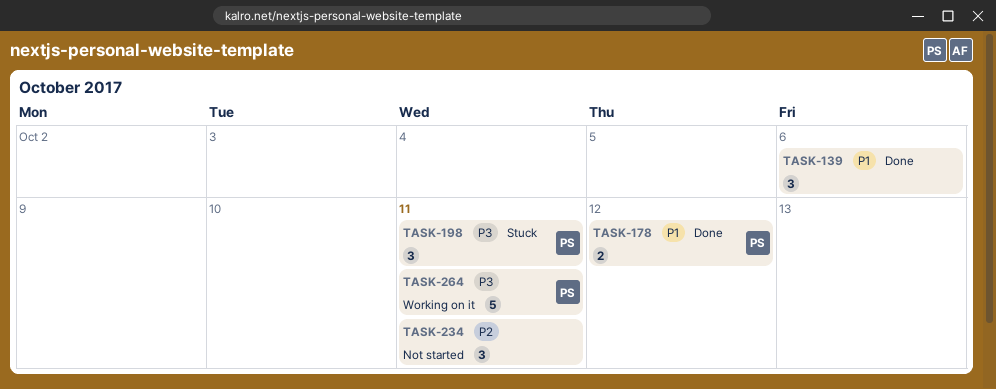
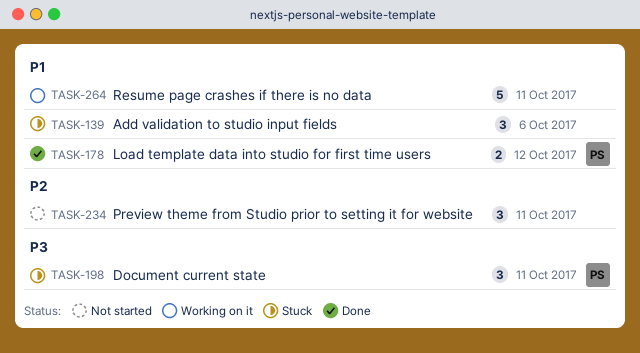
TASK-139, status: Done -> Stuck
TASK-264, owner: PS -> none
TASK-264, priority: P3 -> P1

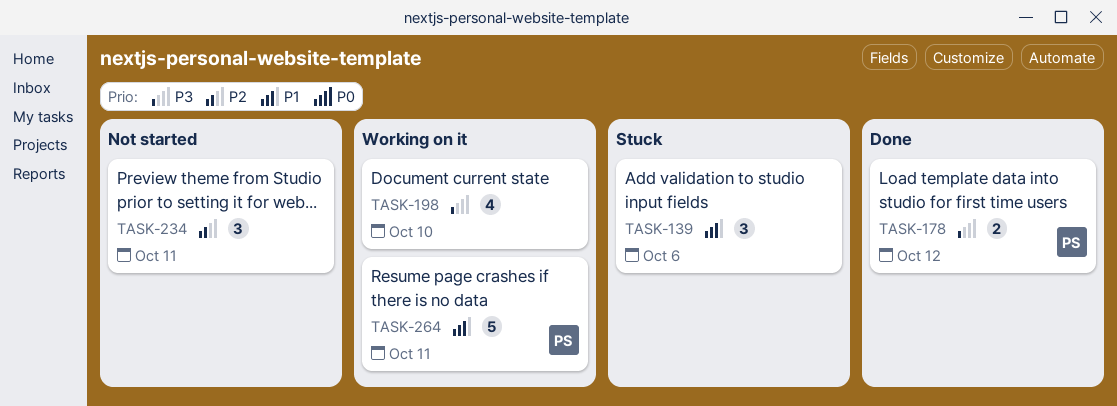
TASK-178, priority: P1 -> P3
TASK-198, status: Stuck -> Working on it
TASK-198, owner: PS -> none
TASK-198, estimate: 3 -> 4
TASK-198, due: Oct 11 -> Oct 10
TASK-264, owner: none -> PS

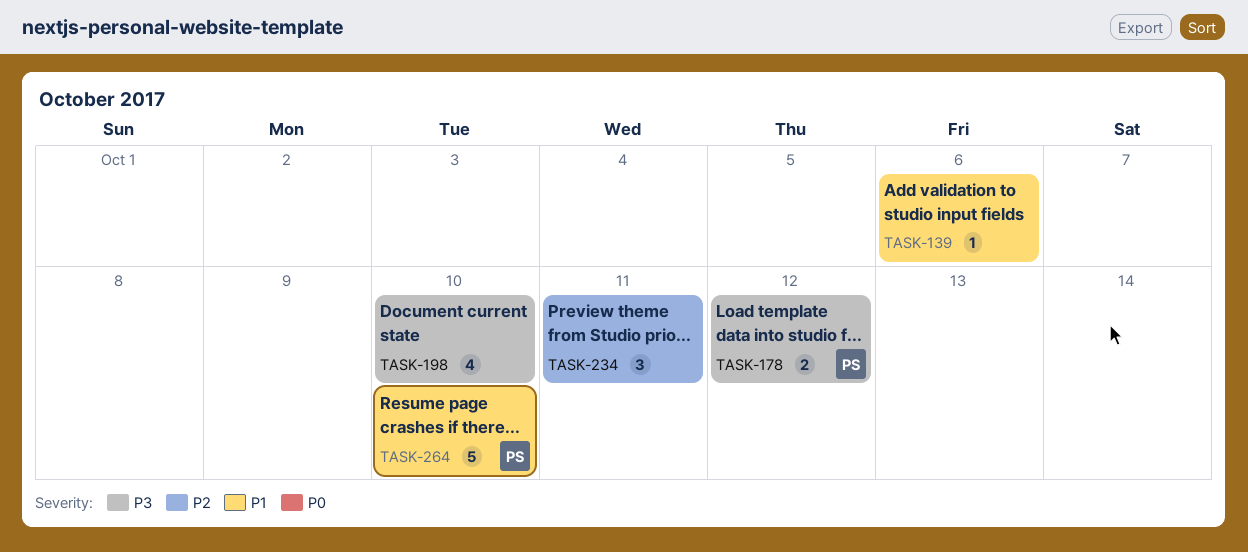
TASK-139, estimate: 3 -> 1
TASK-264, due: Oct 11 -> Oct 10

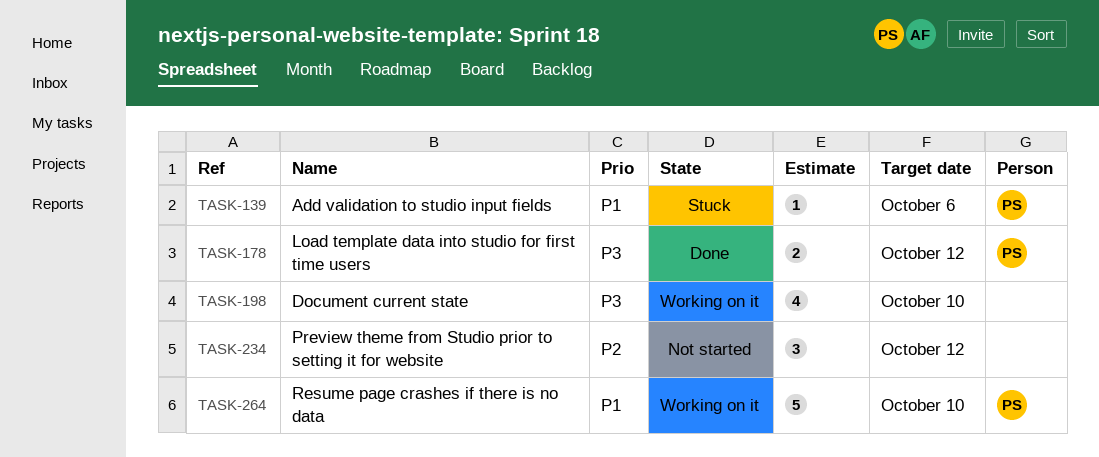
TASK-139, owner: none -> PS
TASK-234, due: Oct 11 -> Oct 12

